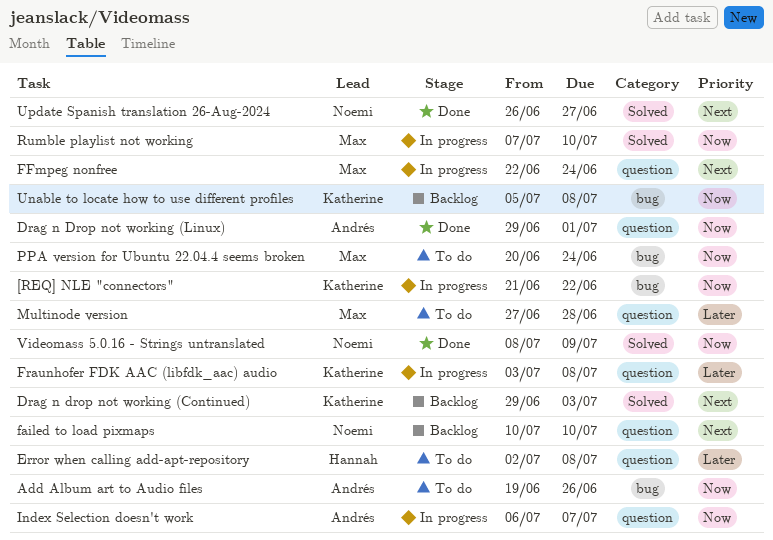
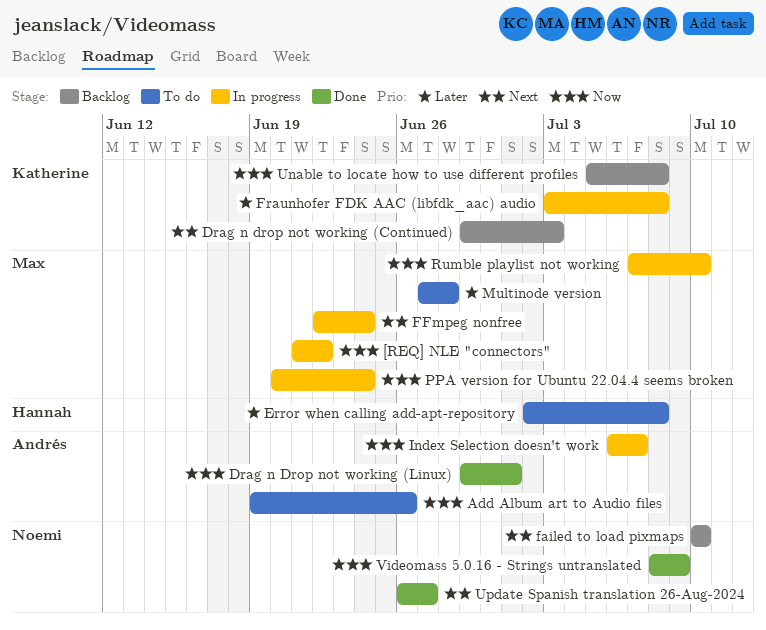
[REQ] NLE "connectors", owner: Katherine -> Max
PPA version for Ubuntu 22.04.4 seems broken, status: To do -> In progress

